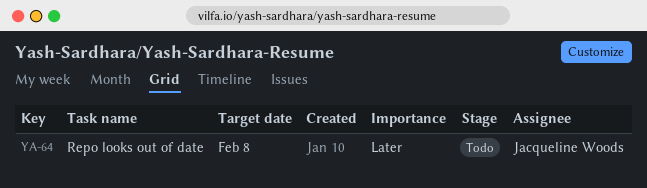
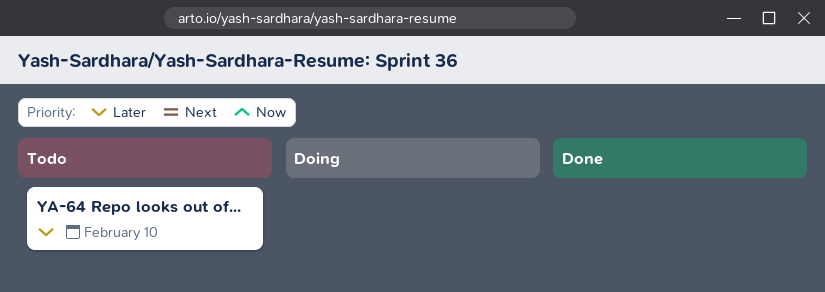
YA-64, due: Feb 8 -> Feb 10

